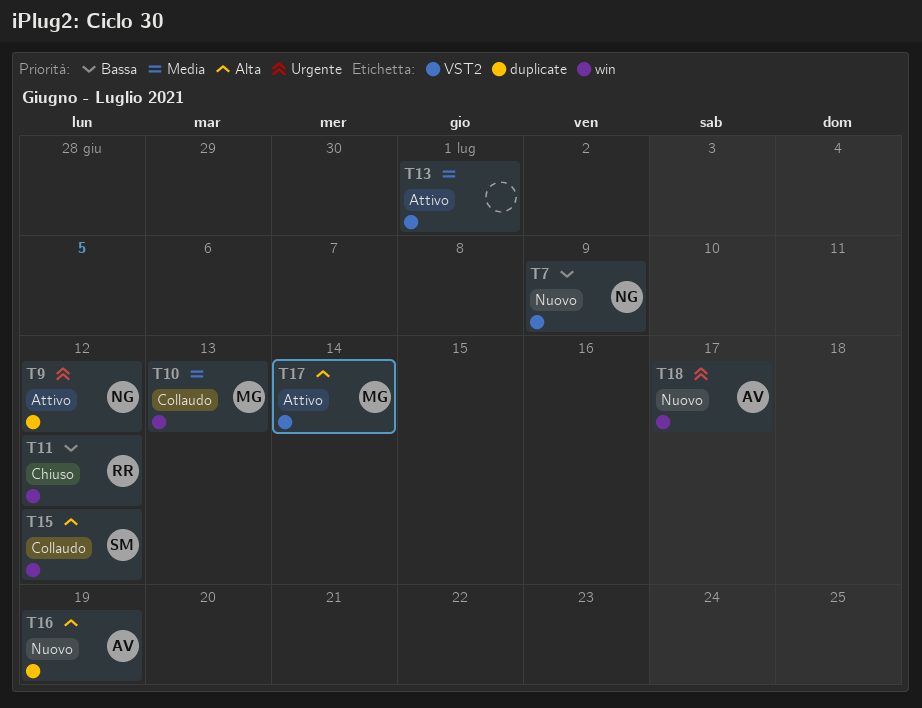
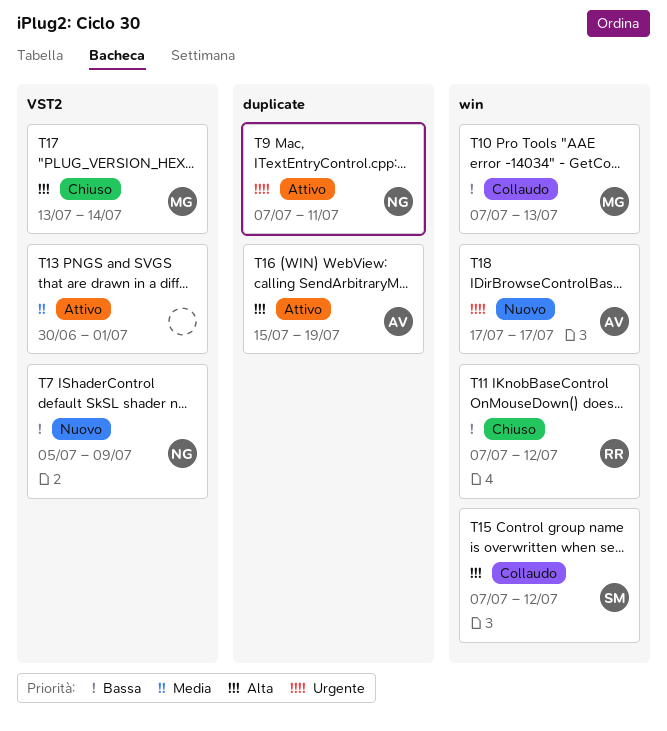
T9, due: Jul 12 -> Jul 11
T10, priority: Media -> Bassa
T16, status: Nuovo -> Attivo
T17, status: Attivo -> Chiuso

